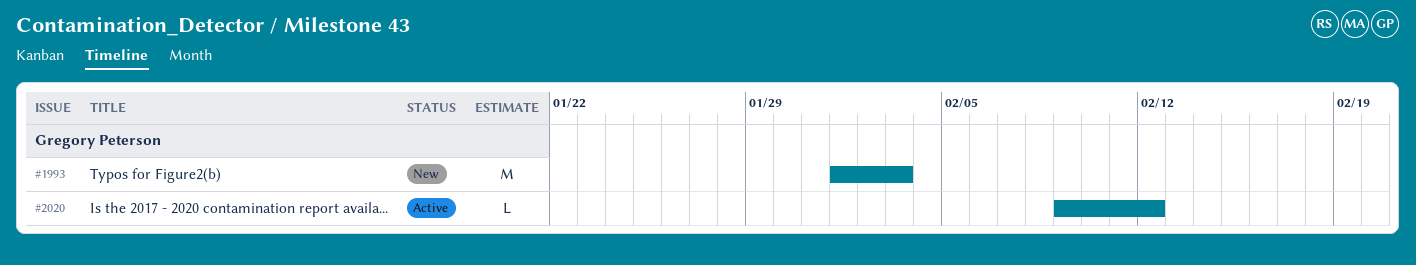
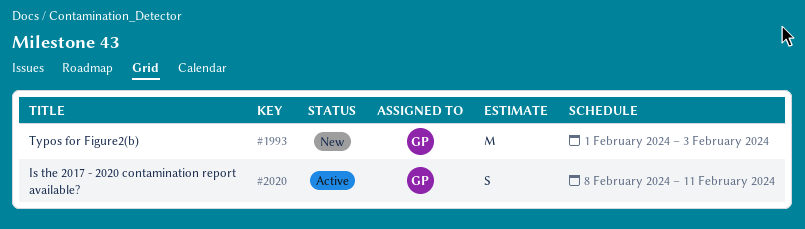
#2020, estimate: L -> S
#2020, start: Feb 9 -> Feb 8
#2020, due: Feb 12 -> Feb 11

